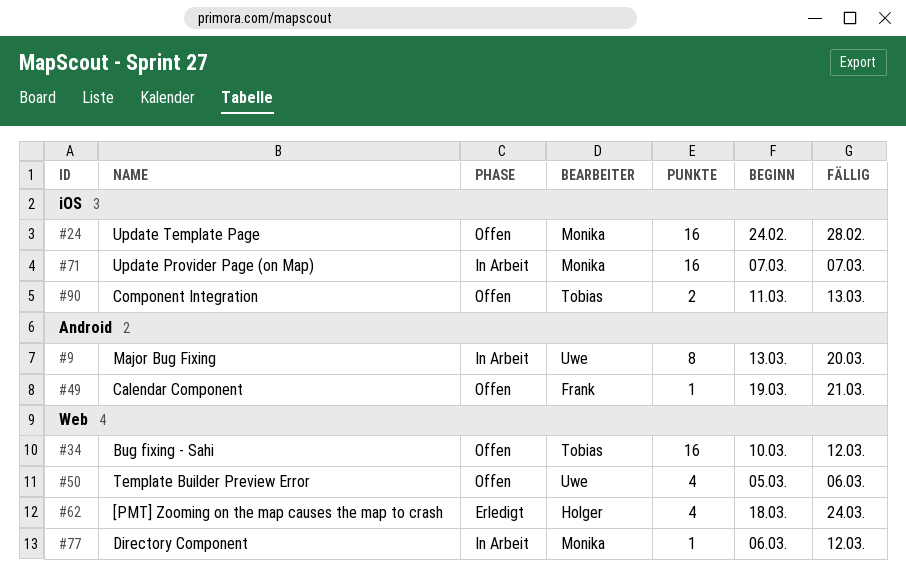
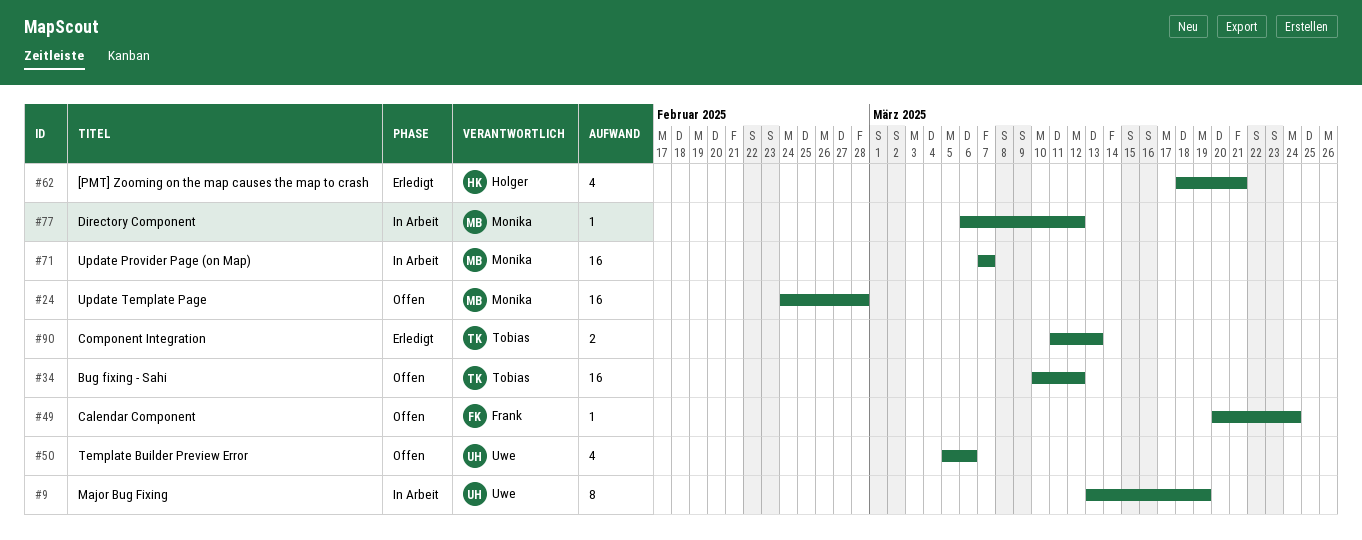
#9, due: Mar 20 -> Mar 19
#49, start: Mar 19 -> Mar 20
#49, due: Mar 21 -> Mar 24
#62, due: Mar 24 -> Mar 21
#90, status: Offen -> Erledigt

